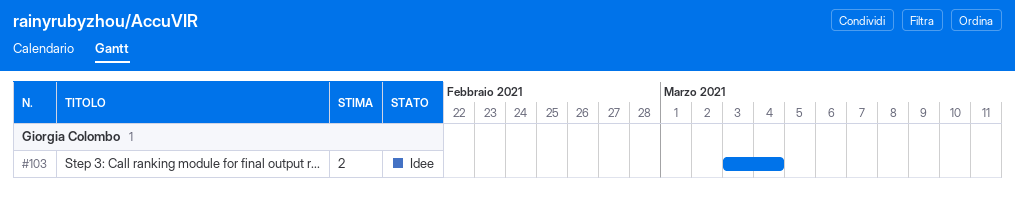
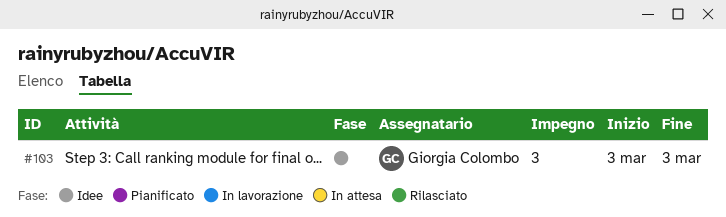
#103, estimate: 2 -> 3
#103, due: Mar 4 -> Mar 3

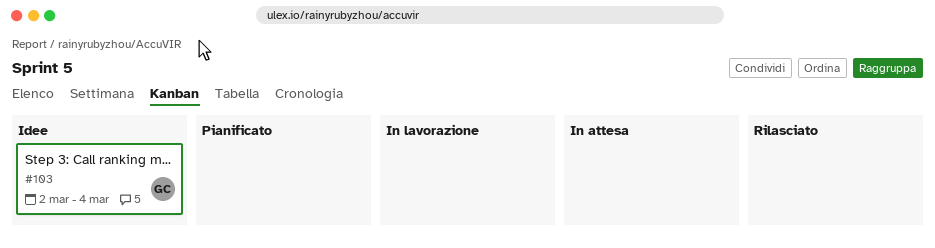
#103, start: Mar 3 -> Mar 2
#103, due: Mar 3 -> Mar 4

